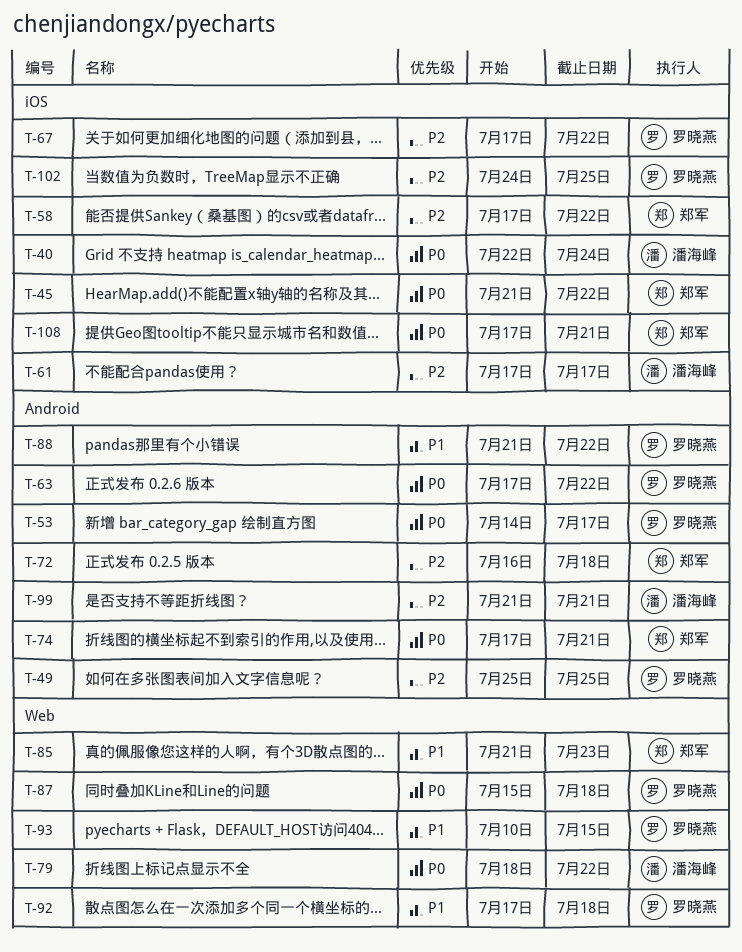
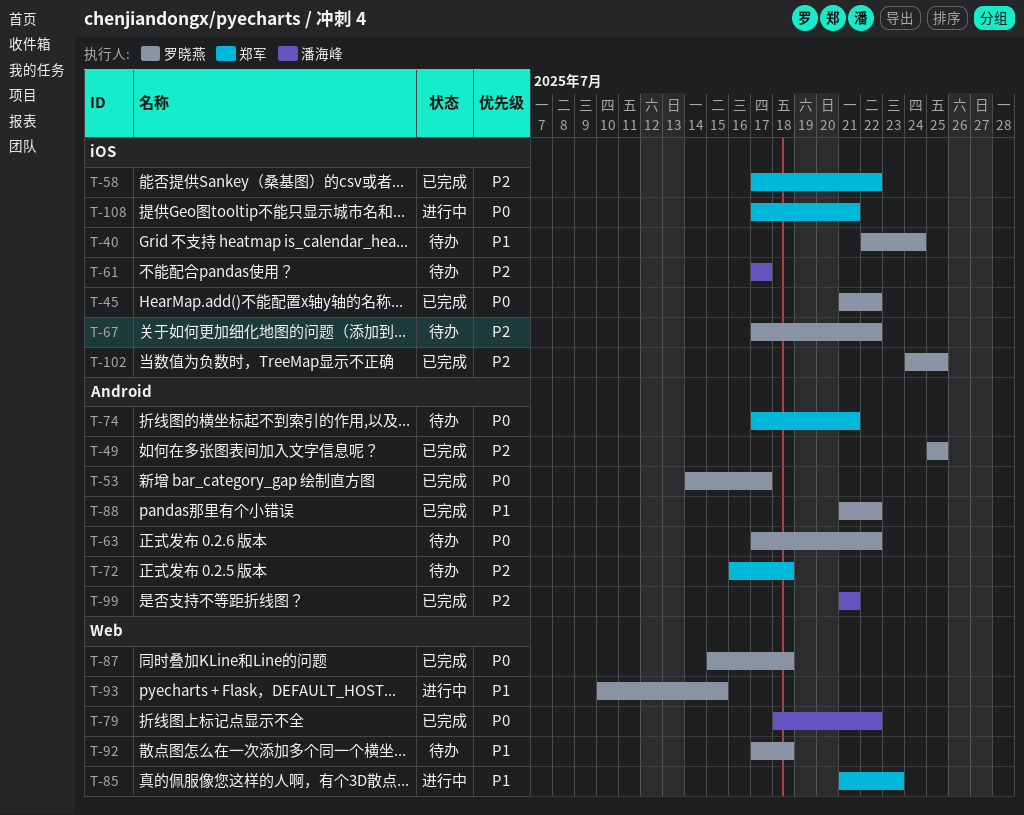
T-40, owner: 潘海峰 -> 罗晓燕
T-40, priority: P0 -> P1
T-45, owner: 郑军 -> 罗晓燕

